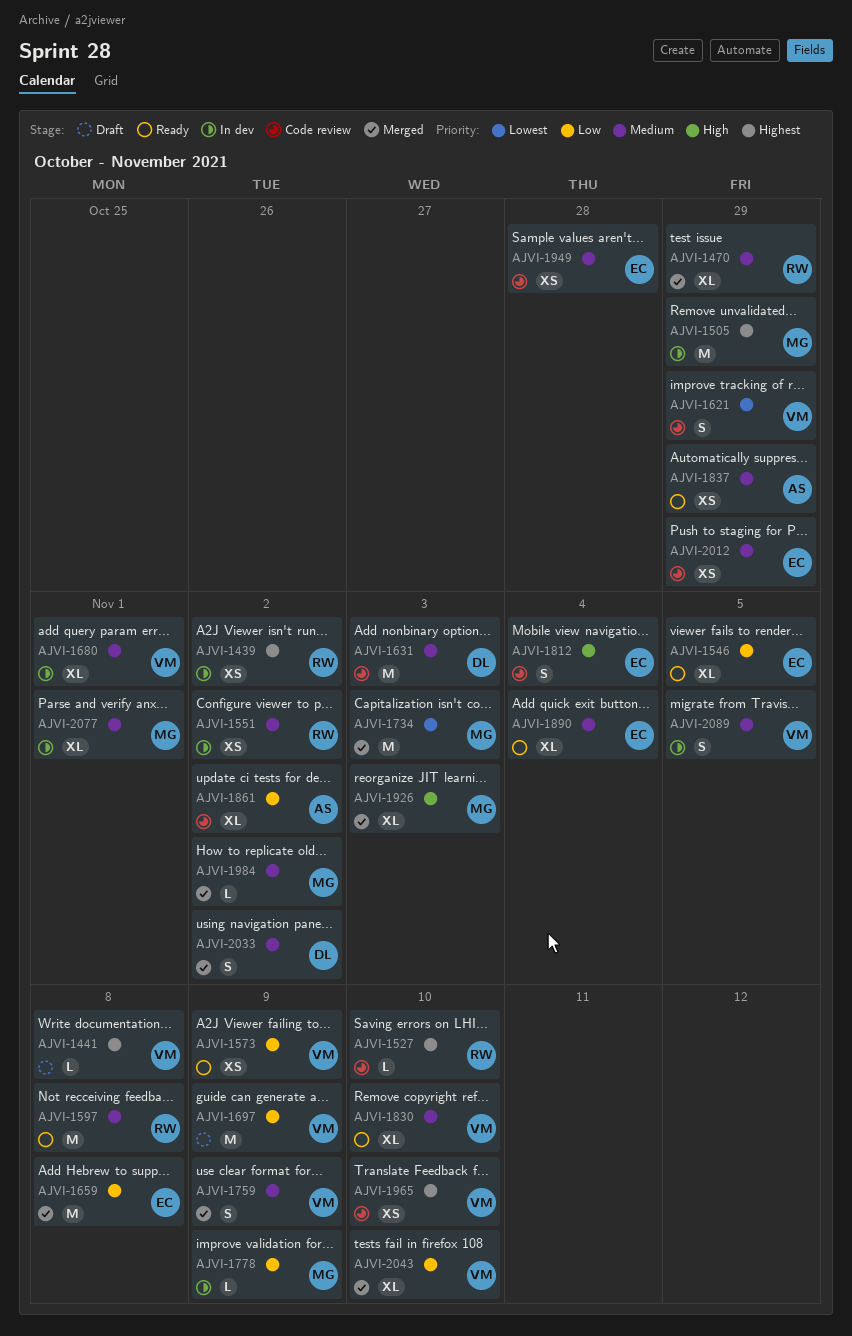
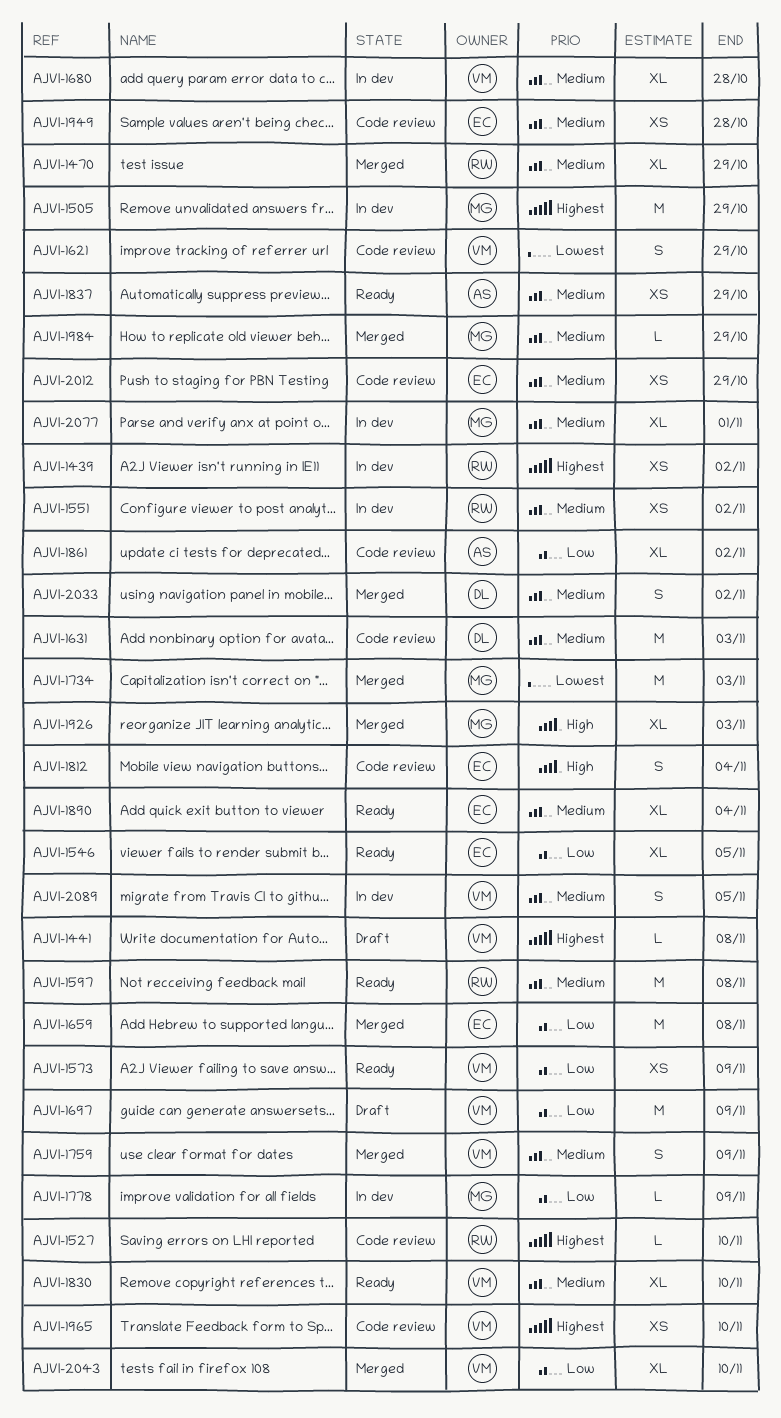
AJVI-1680, due: Nov 1 -> Oct 28
AJVI-1984, due: Nov 2 -> Oct 29

